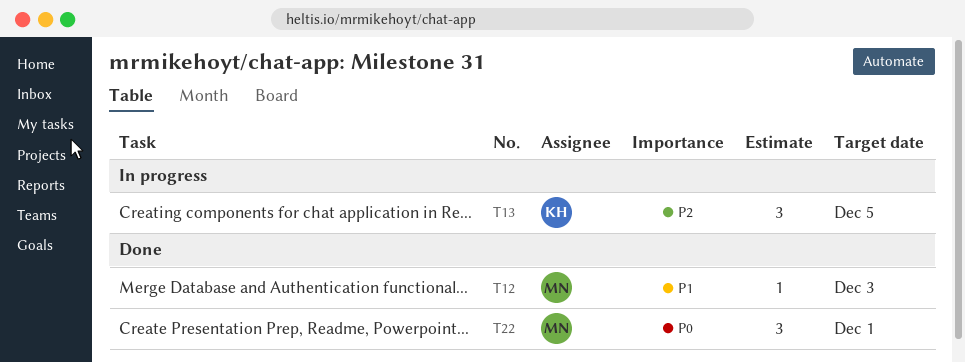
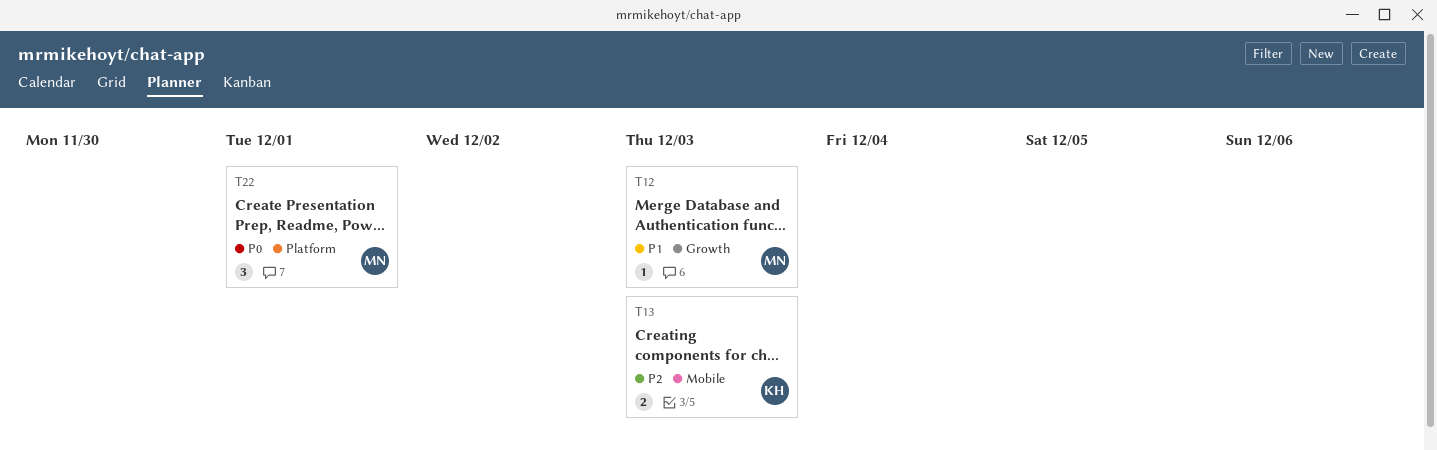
T13, estimate: 3 -> 2
T13, due: Dec 5 -> Dec 3

